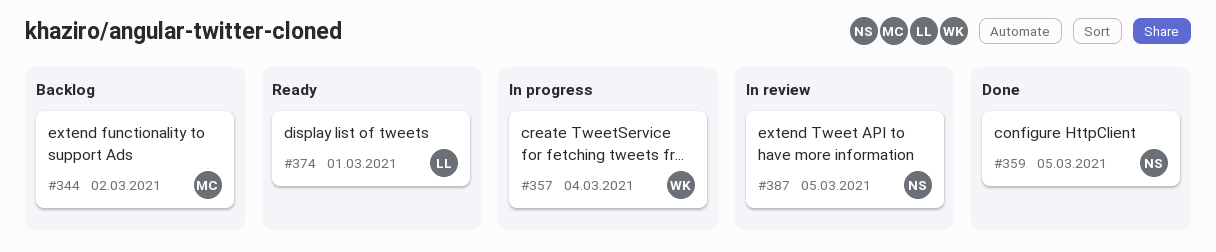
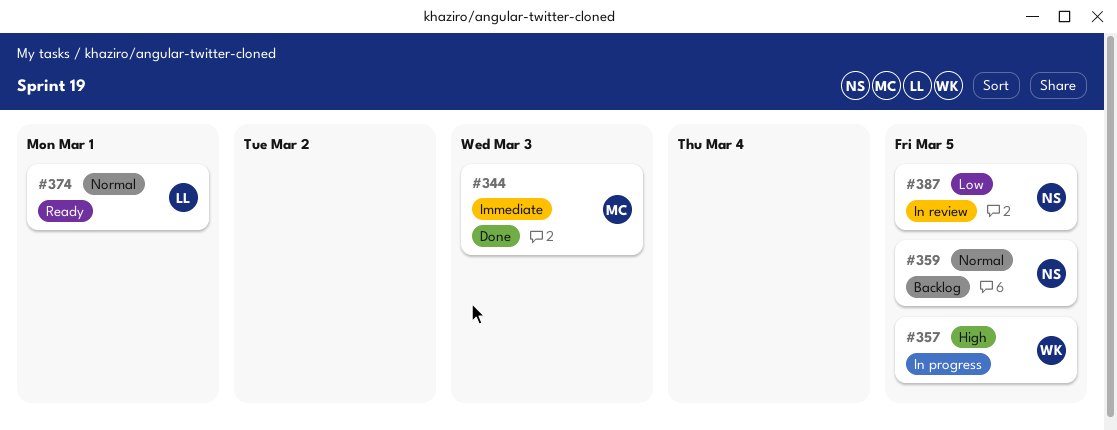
#344, status: Backlog -> Done
#344, due: Mar 2 -> Mar 3
#357, due: Mar 4 -> Mar 5
#359, status: Done -> Backlog

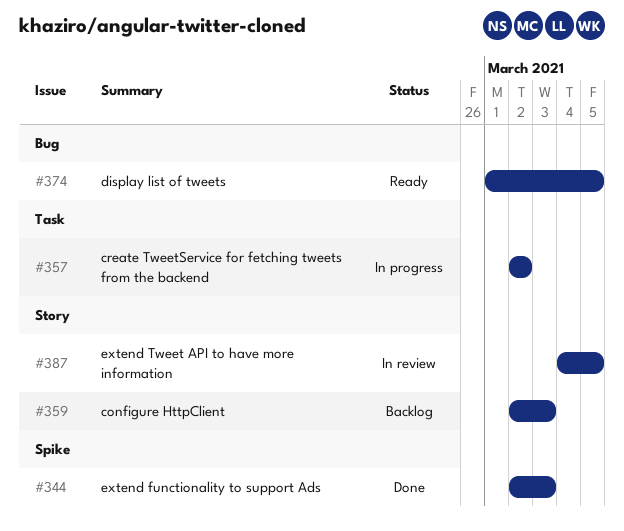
#357, due: Mar 5 -> Mar 2
#359, due: Mar 5 -> Mar 3
#374, due: Mar 1 -> Mar 5

